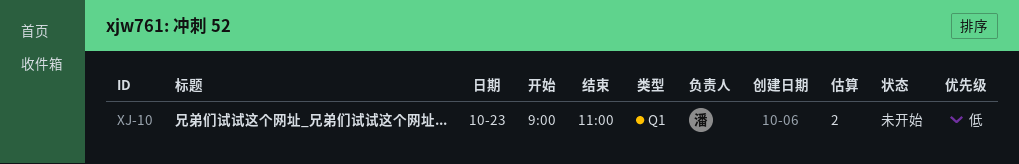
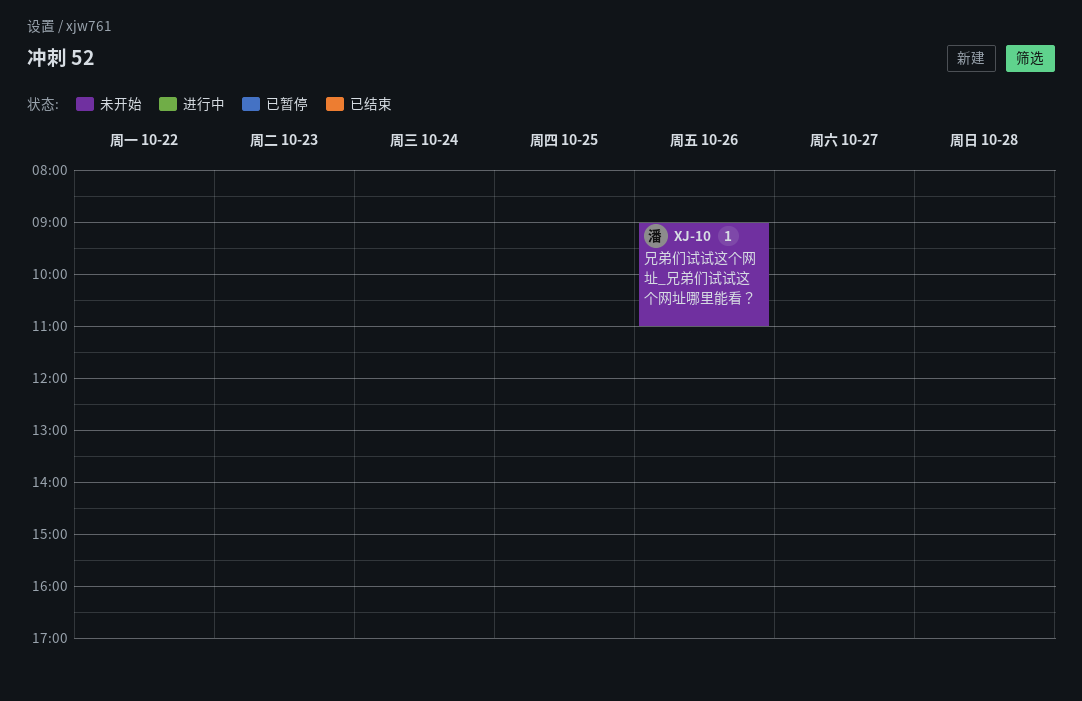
XJ-10, estimate: 2 -> 1
XJ-10, day: Oct 23 -> Oct 26

